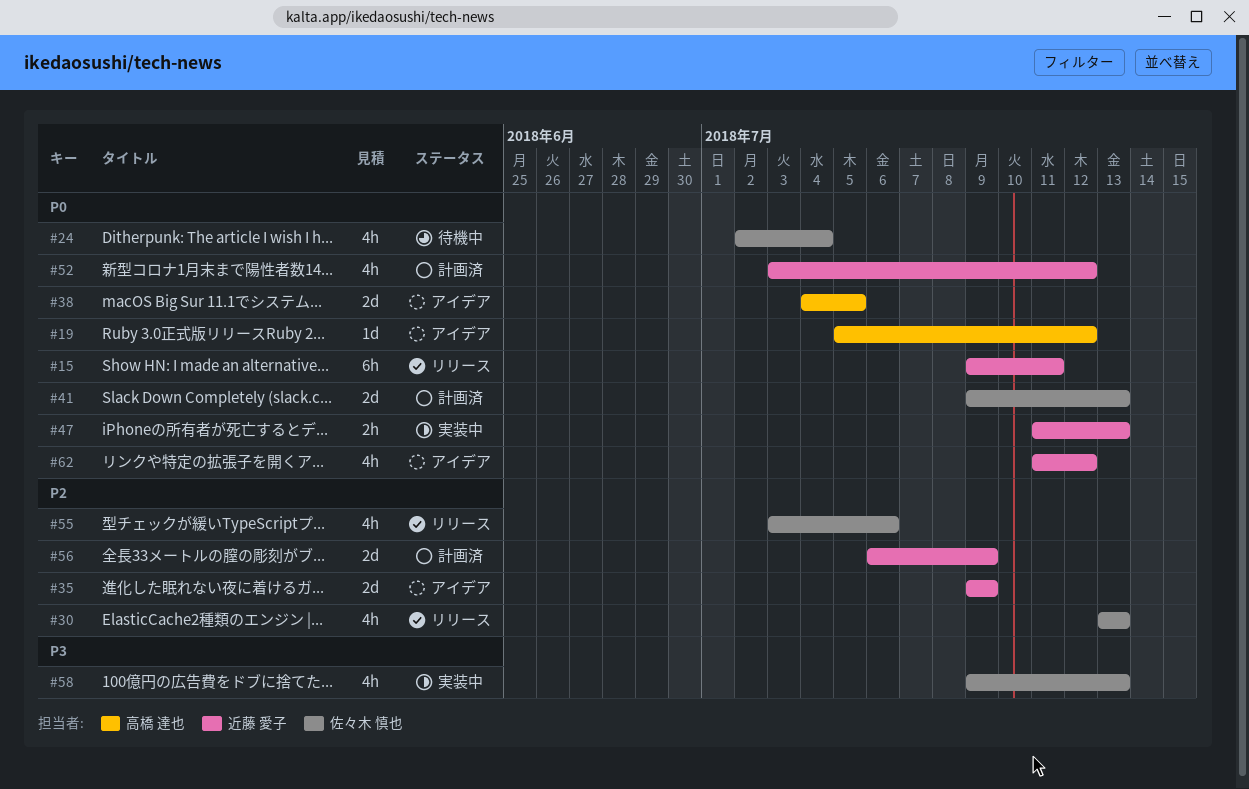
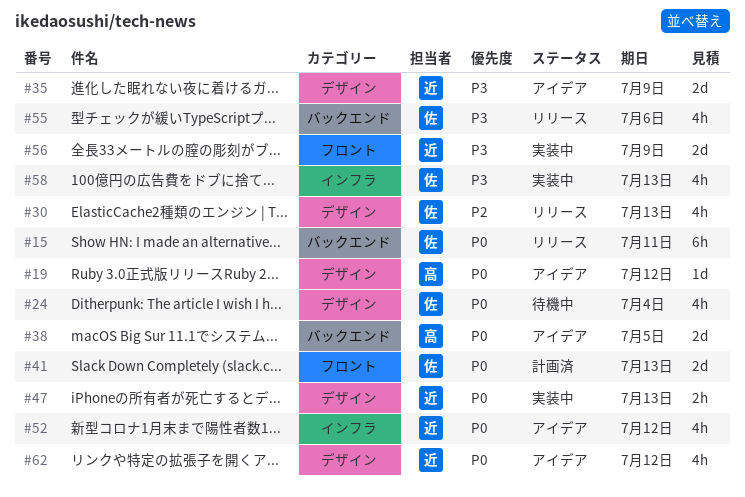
#15, owner: 近藤 愛子 -> 佐々木 慎也
#35, priority: P2 -> P3
#52, status: 計画済 -> アイデア
#55, priority: P2 -> P3
#56, status: 計画済 -> 実装中
#56, priority: P2 -> P3

